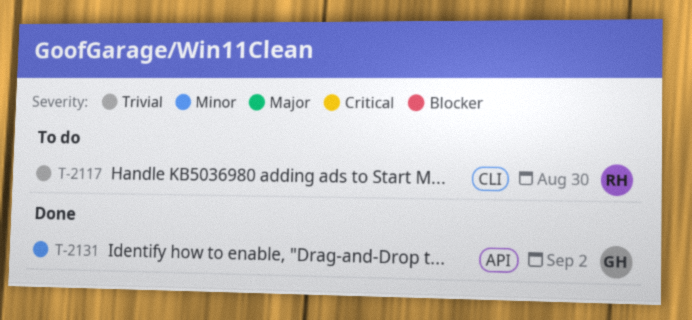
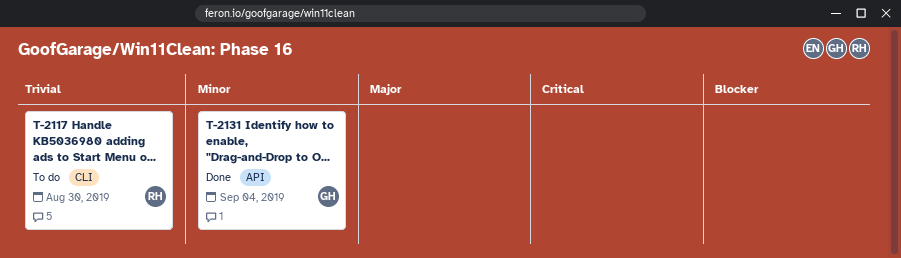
T-2131, due: Sep 2 -> Sep 4

